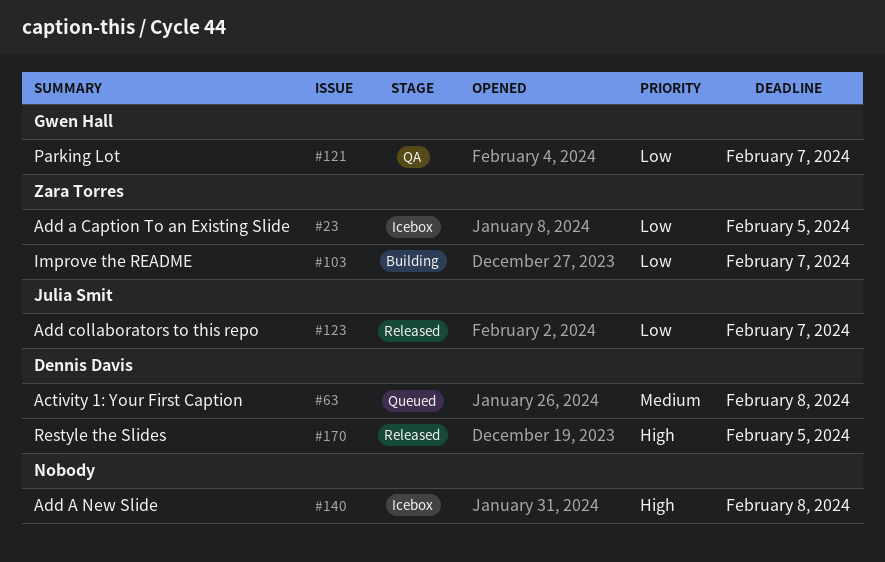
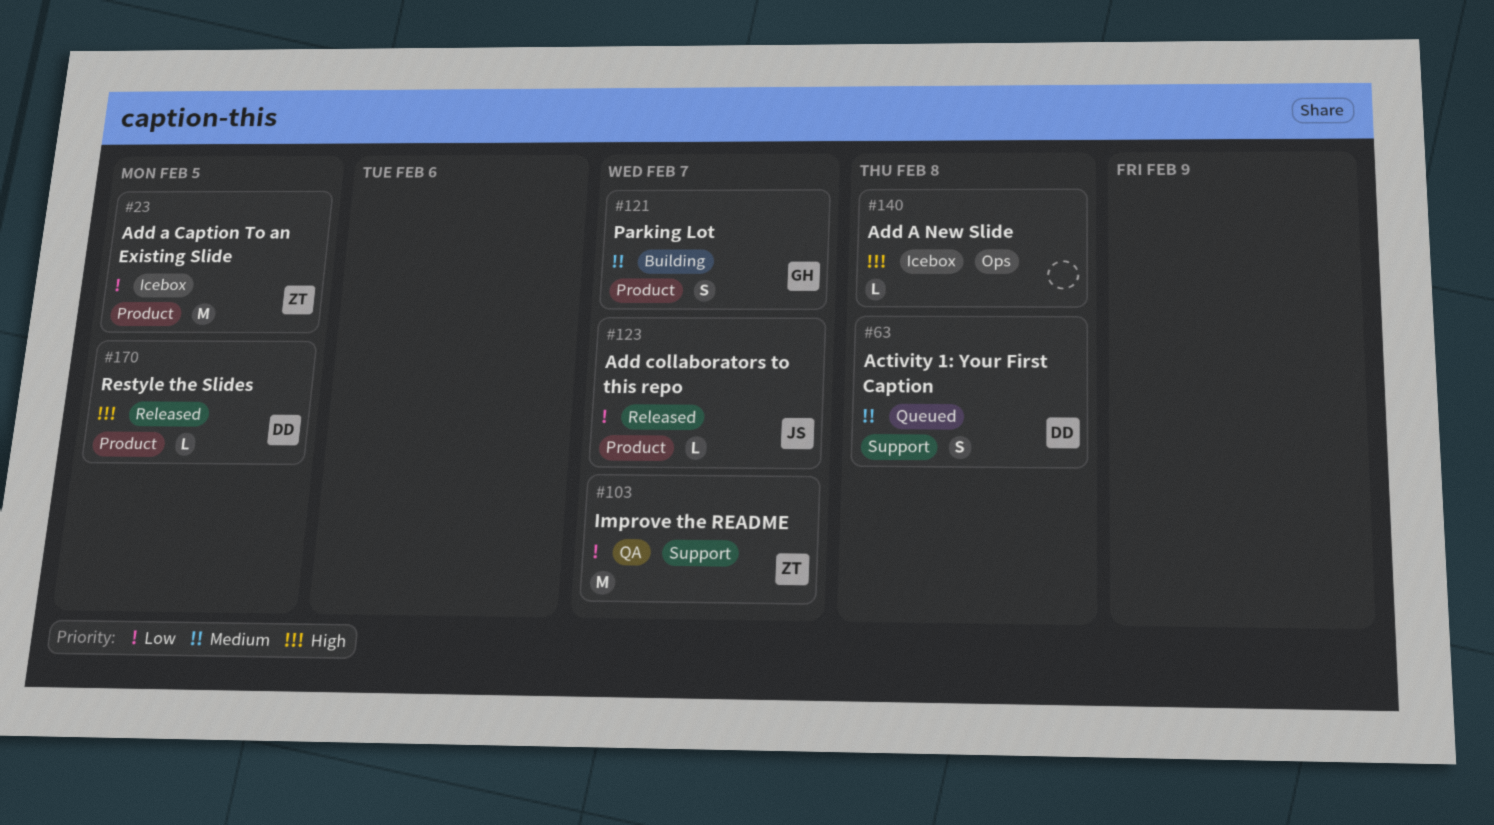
#103, status: Building -> QA
#121, status: QA -> Building
#121, priority: Low -> Medium

